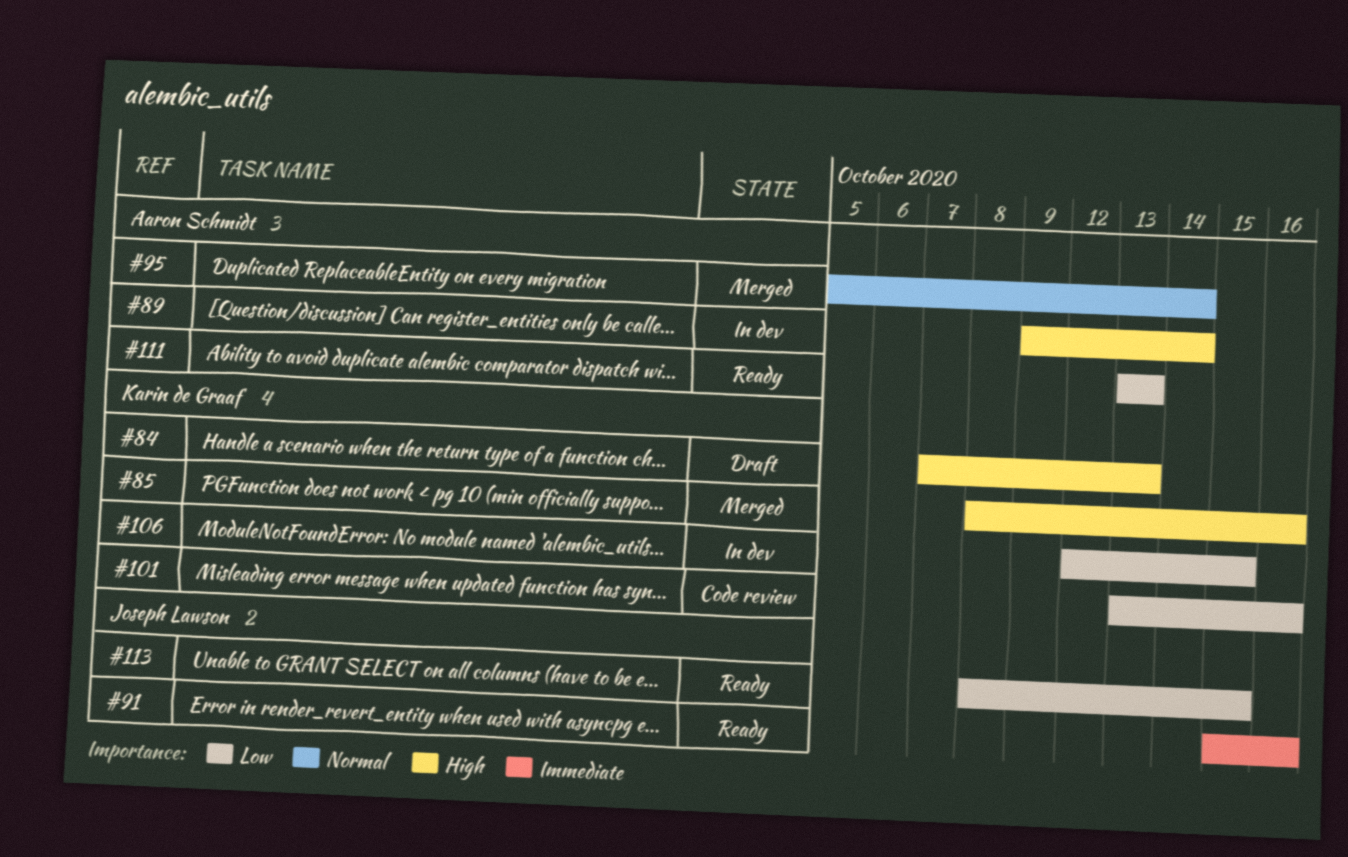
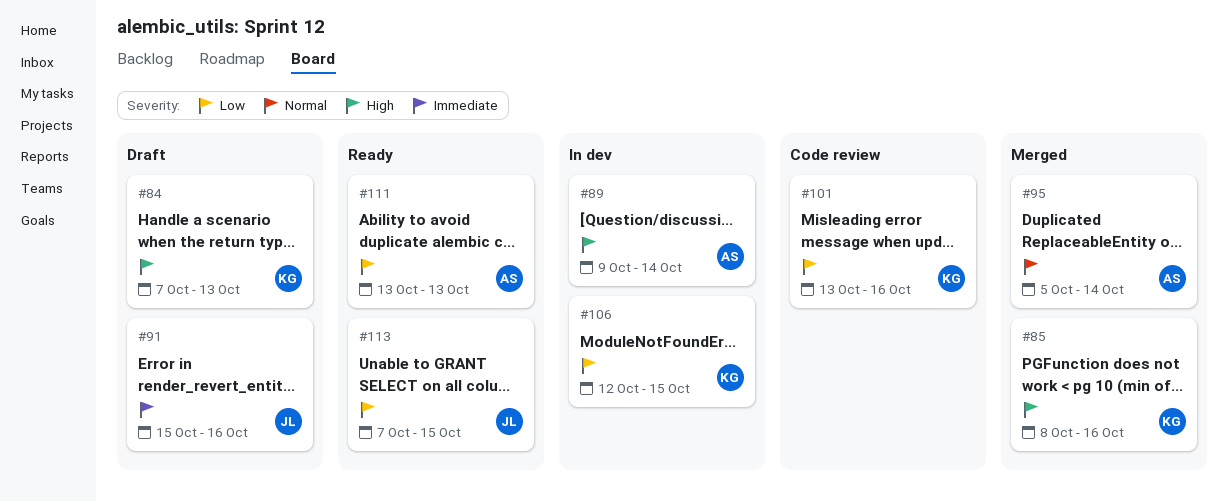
#91, status: Ready -> Draft
#113, start: Oct 8 -> Oct 7

